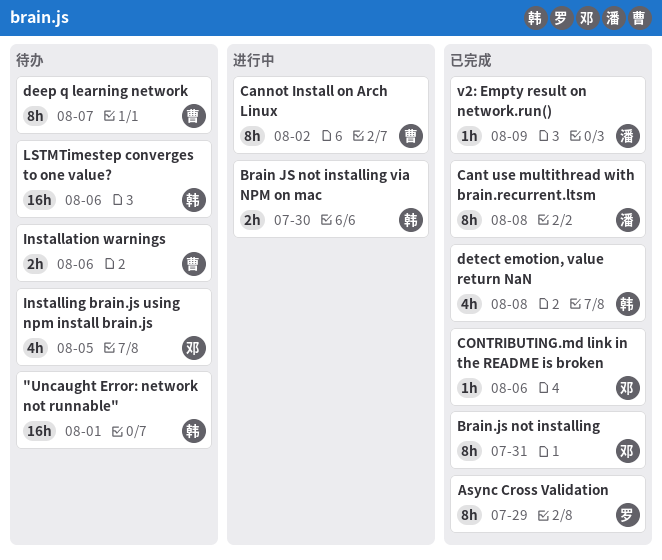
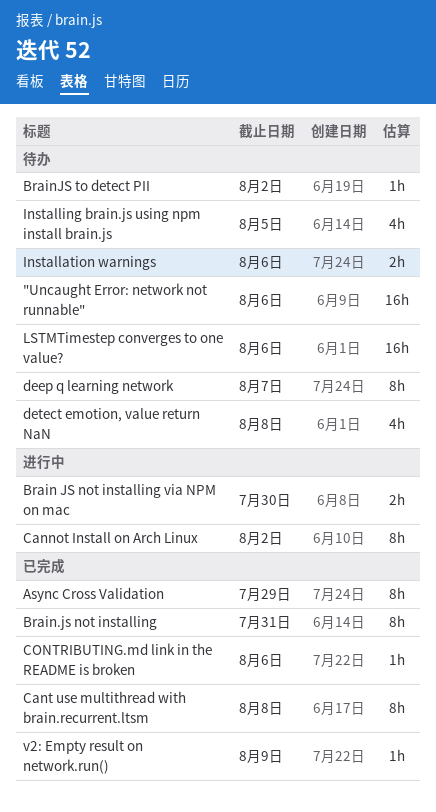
"Uncaught Error: network not runnable", due: Aug 1 -> Aug 6
BrainJS to detect PII: none -> present
detect emotion, value return NaN, status: 已完成 -> 待办

